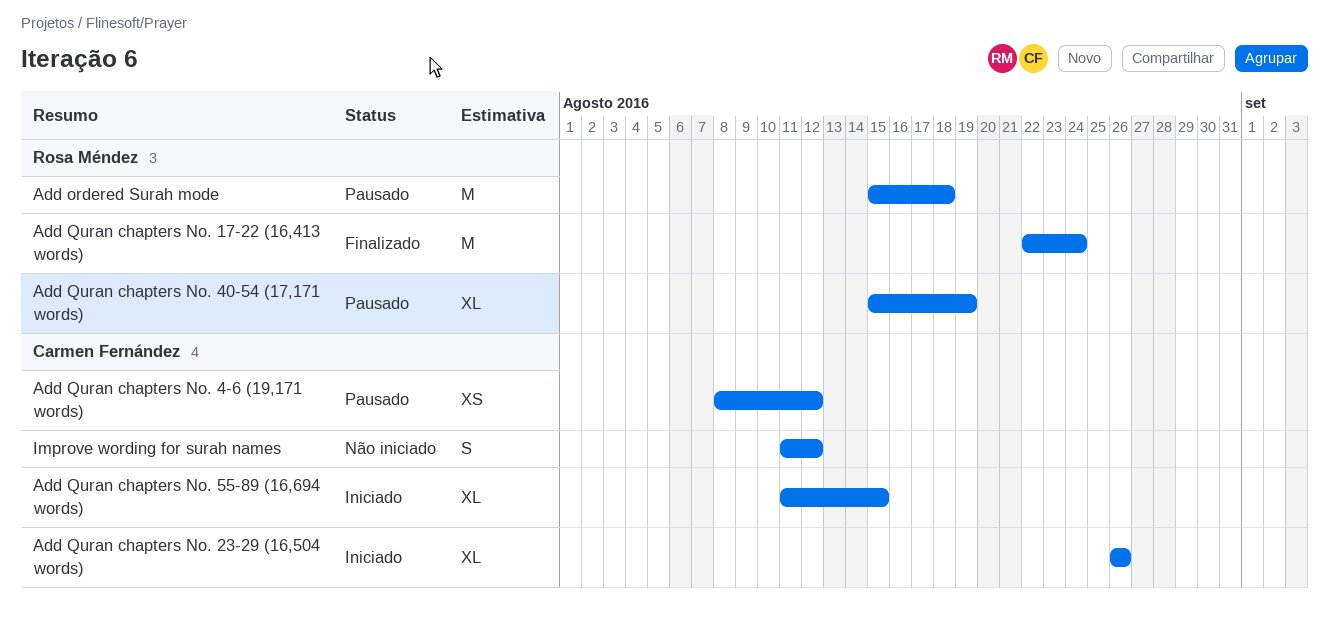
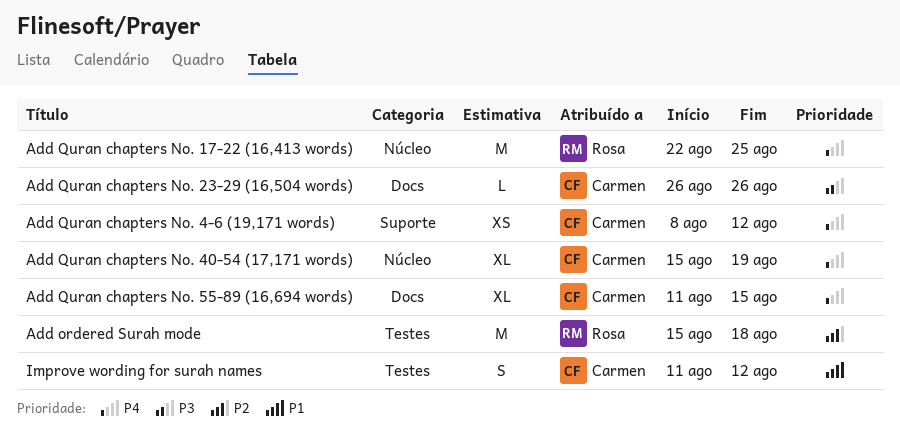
Add Quran chapters No. 17-22 (16,413 words), due: Aug 24 -> Aug 25
Add Quran chapters No. 23-29 (16,504 words), estimate: XL -> L
Add Quran chapters No. 40-54 (17,171 words), owner: Rosa Méndez -> Carmen Fernández

